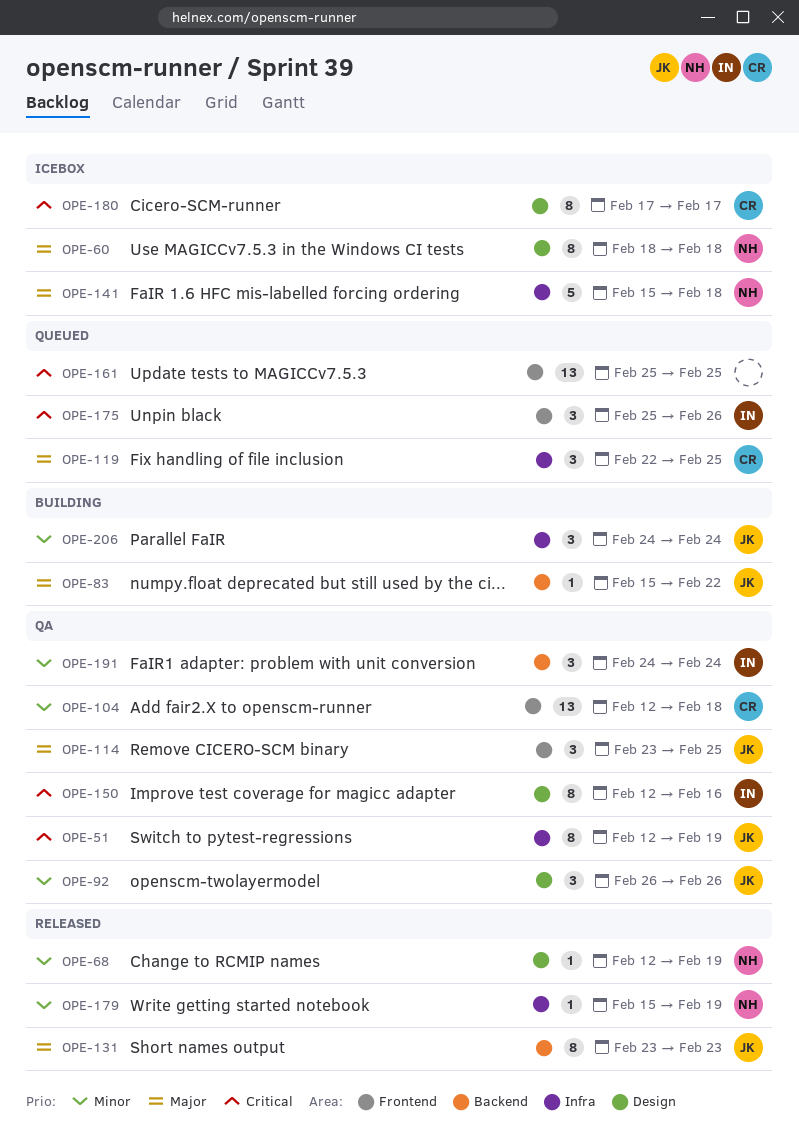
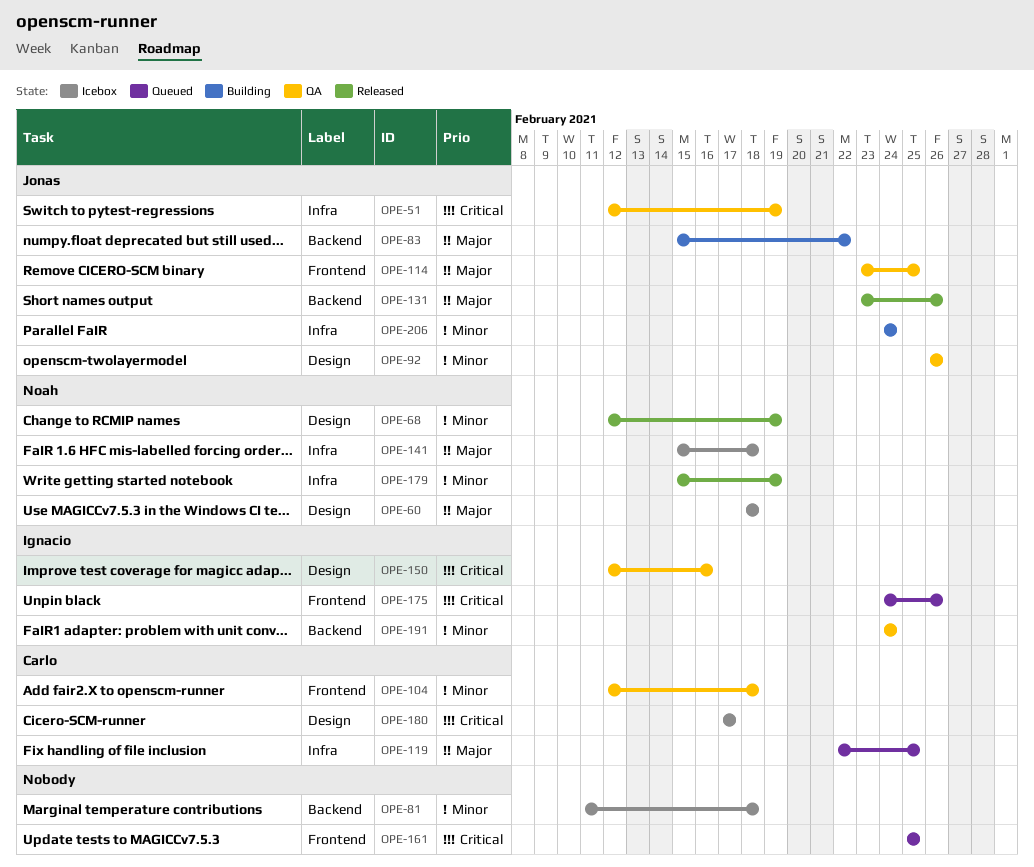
OPE-81: none -> present
OPE-131, due: Feb 23 -> Feb 26
OPE-175, start: Feb 25 -> Feb 24

